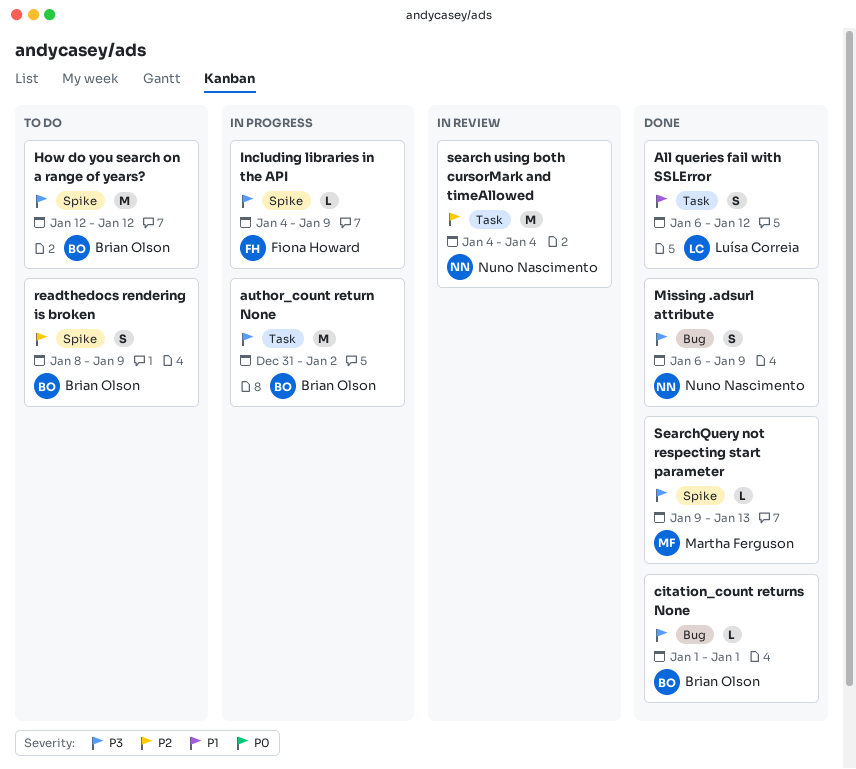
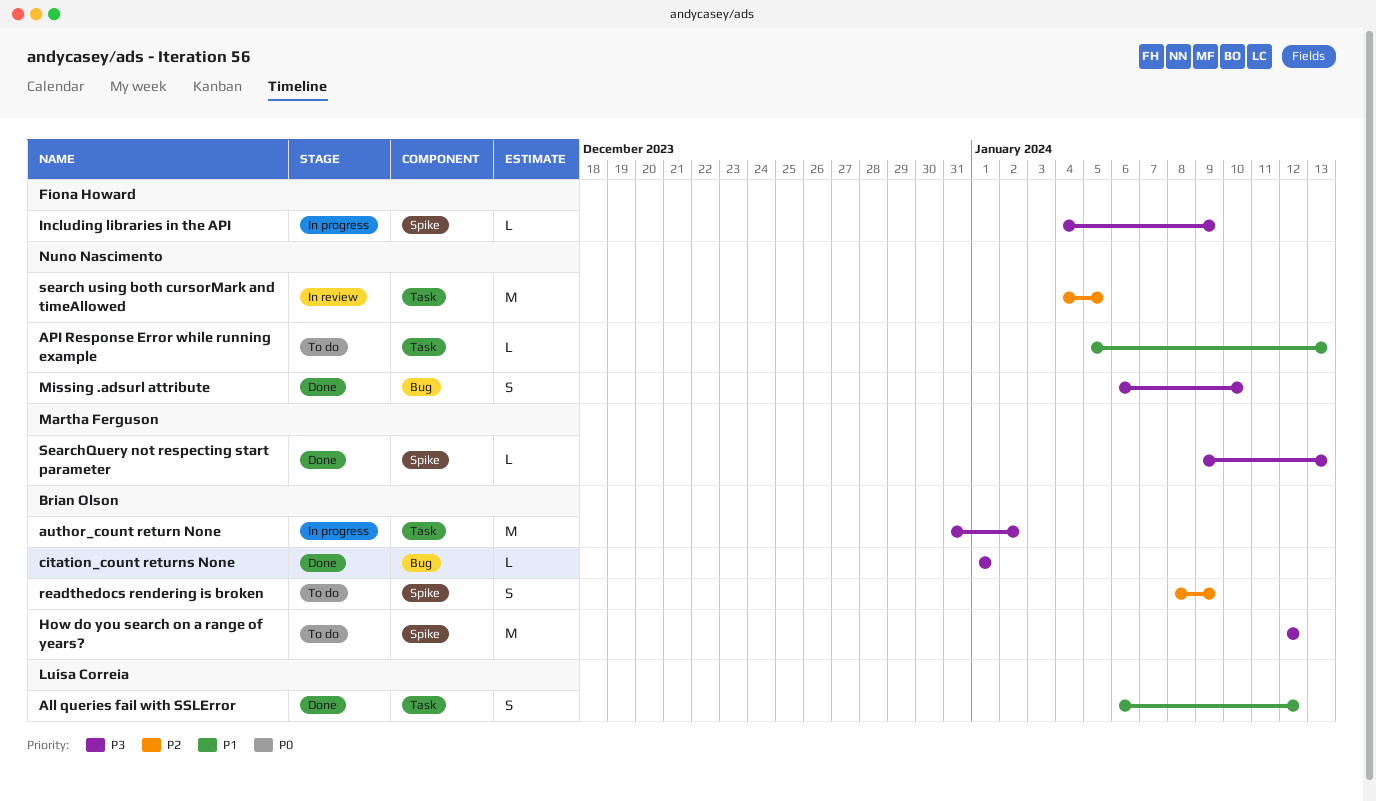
API Response Error while running example: none -> present
Missing .adsurl attribute, due: Jan 9 -> Jan 10
search using both cursorMark and timeAllowed, due: Jan 4 -> Jan 5

